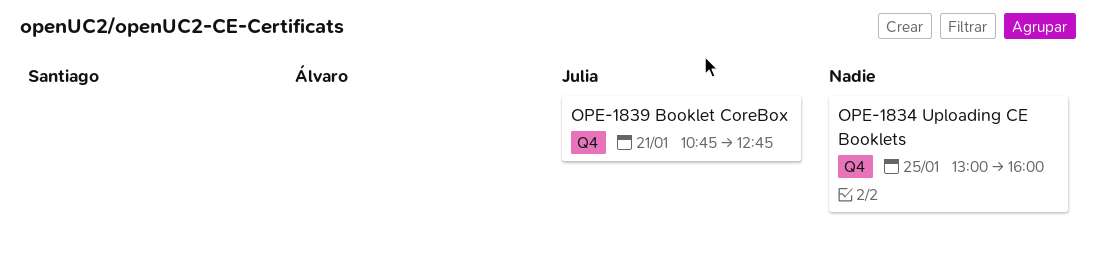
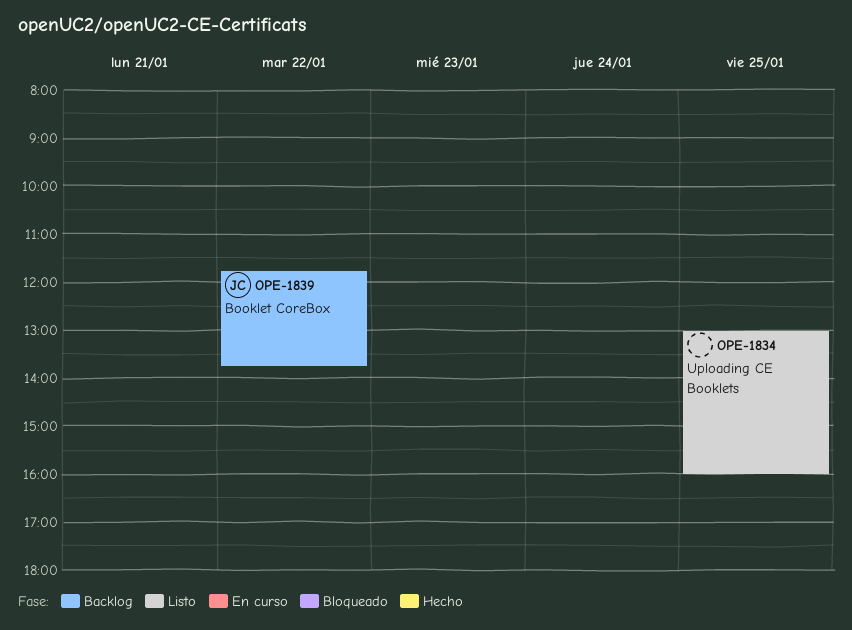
OPE-1839, day: Jan 21 -> Jan 22
OPE-1839, begins: 10:45 -> 11:45
OPE-1839, ends: 12:45 -> 13:45

